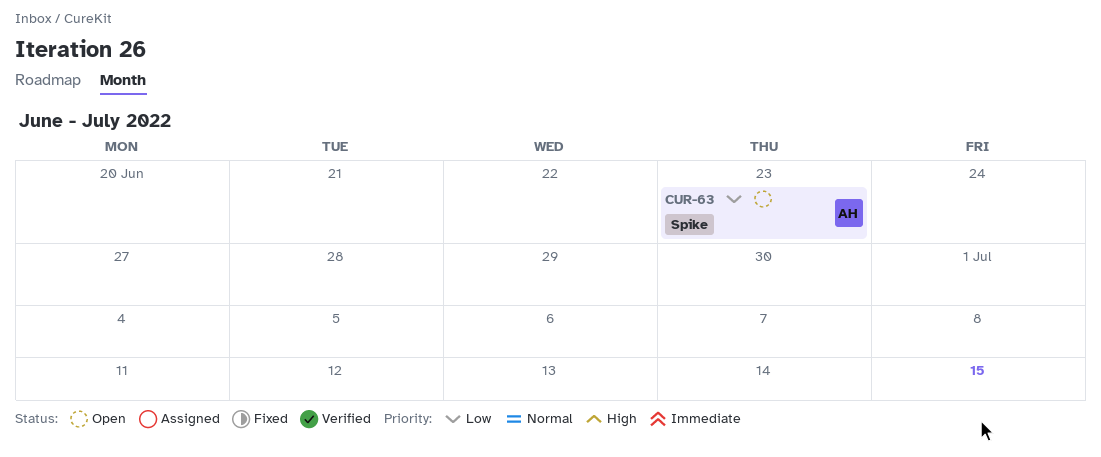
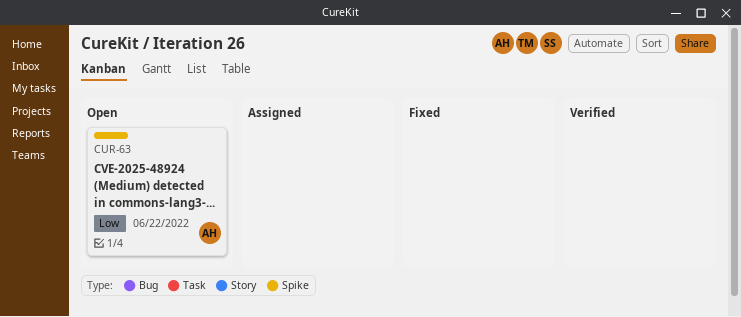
CUR-63, due: Jun 23 -> Jun 22

